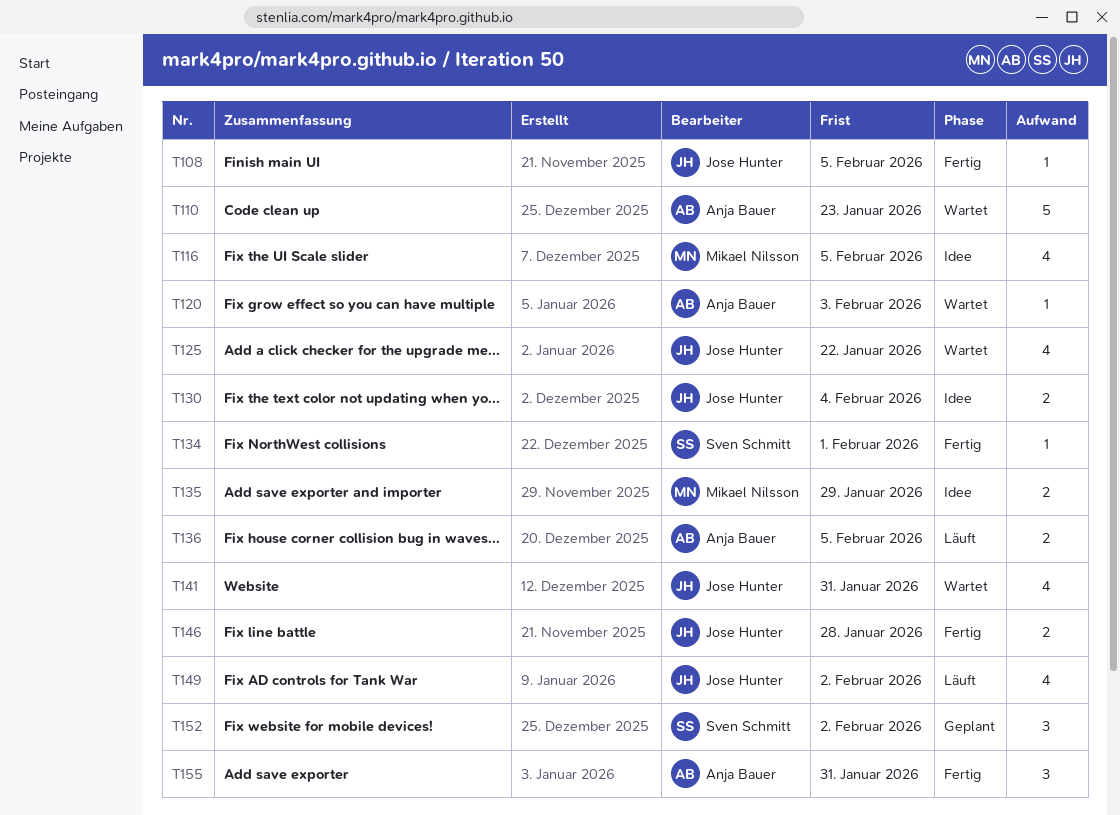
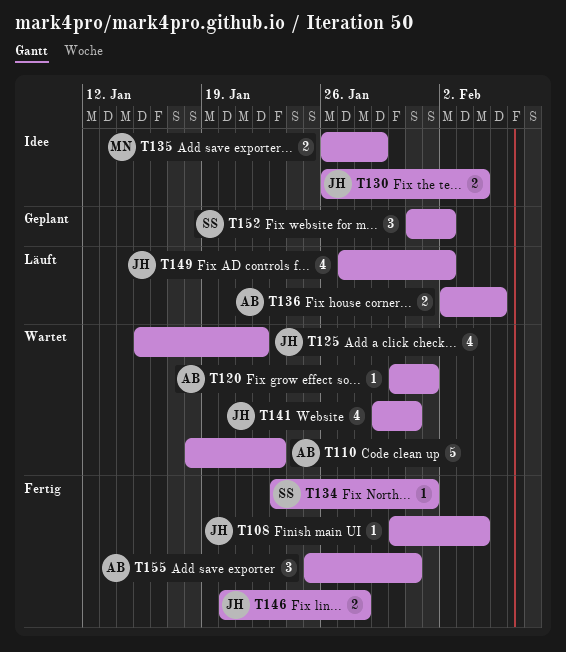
T108, due: Feb 5 -> Feb 4
T116: present -> none
T120, due: Feb 3 -> Feb 1

